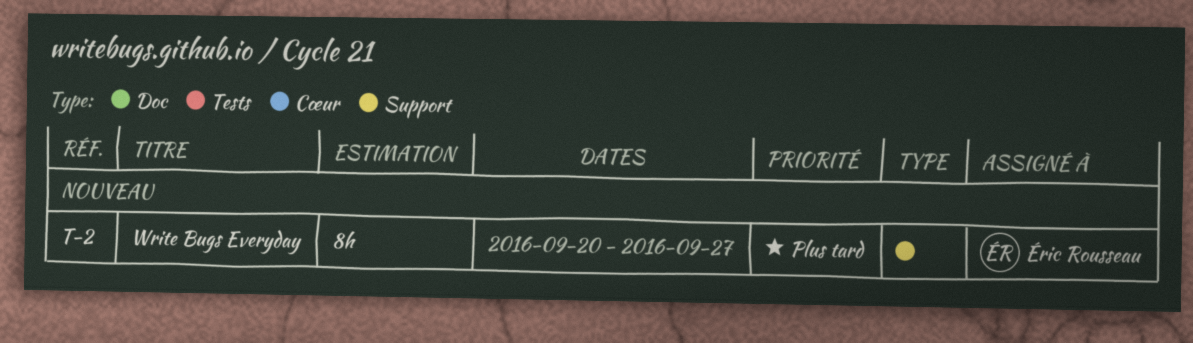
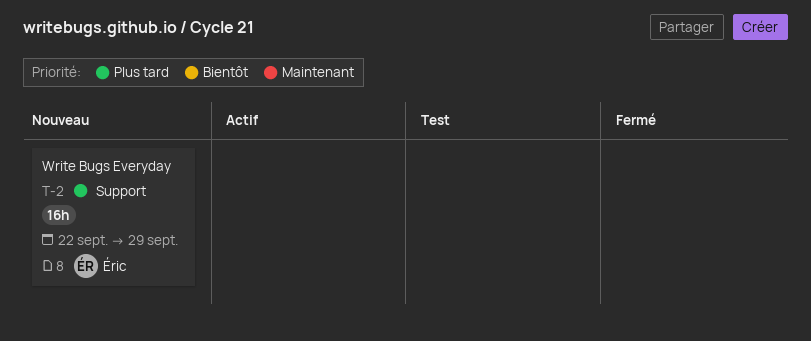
T-2, estimate: 8h -> 16h
T-2, start: Sep 20 -> Sep 22
T-2, due: Sep 27 -> Sep 29

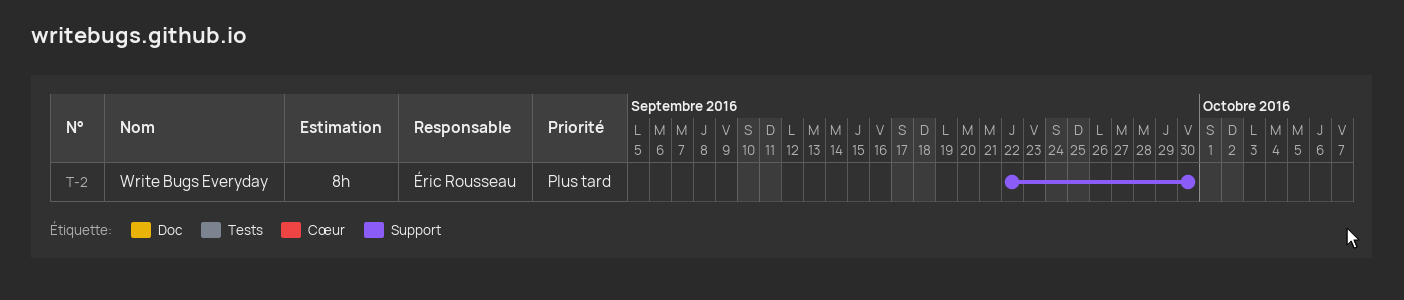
T-2, estimate: 16h -> 8h
T-2, due: Sep 29 -> Sep 30

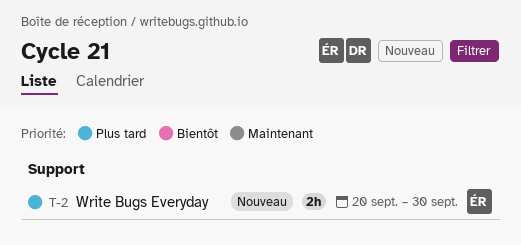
T-2, estimate: 8h -> 2h
T-2, start: Sep 22 -> Sep 20

